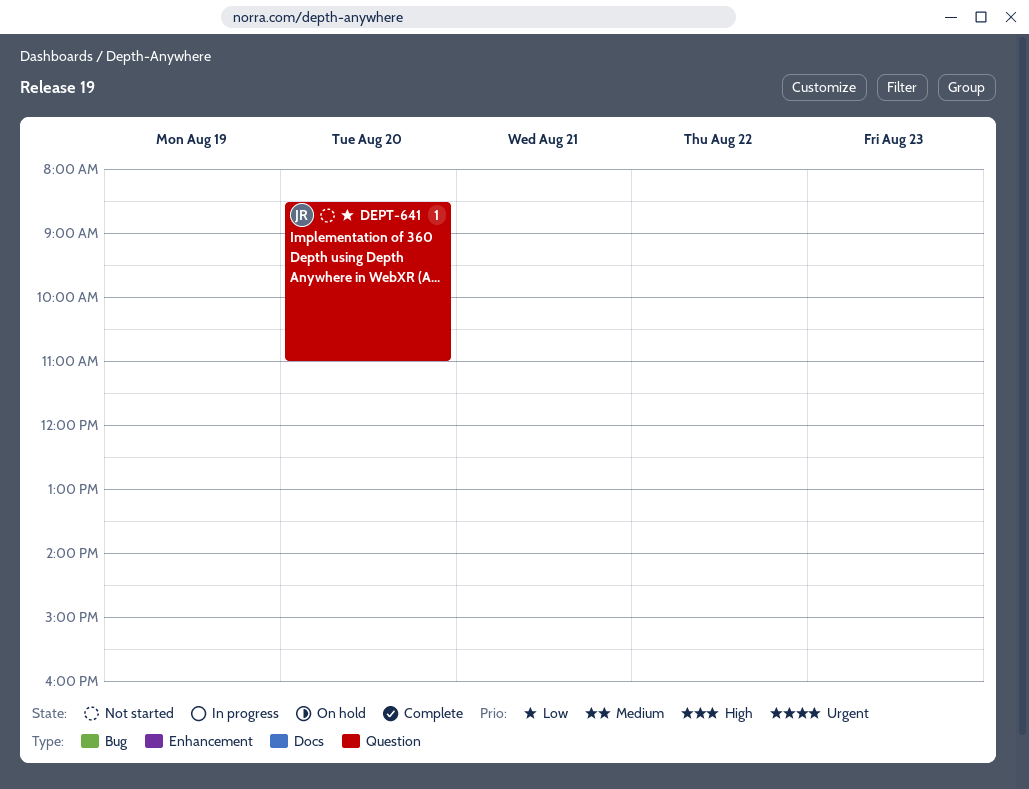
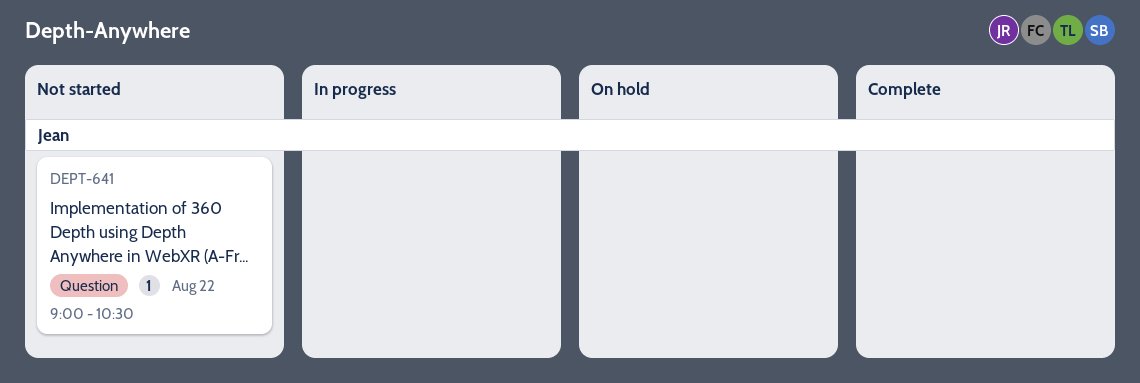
DEPT-641, day: Aug 20 -> Aug 22
DEPT-641, begins: 08:30 -> 09:00
DEPT-641, ends: 11:00 -> 10:30

